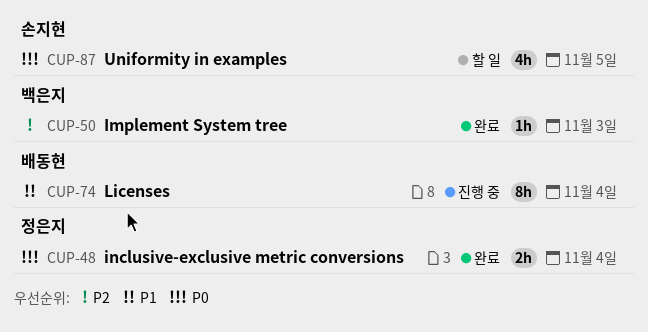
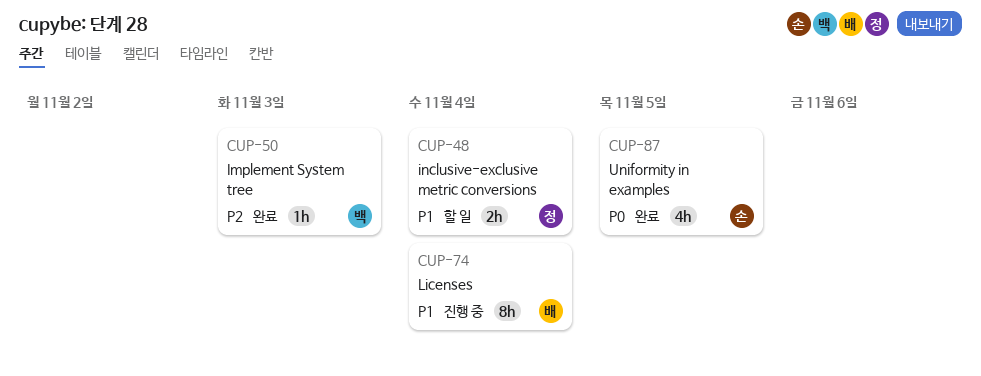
CUP-48, status: 완료 -> 할 일
CUP-48, priority: P0 -> P1
CUP-87, status: 할 일 -> 완료

